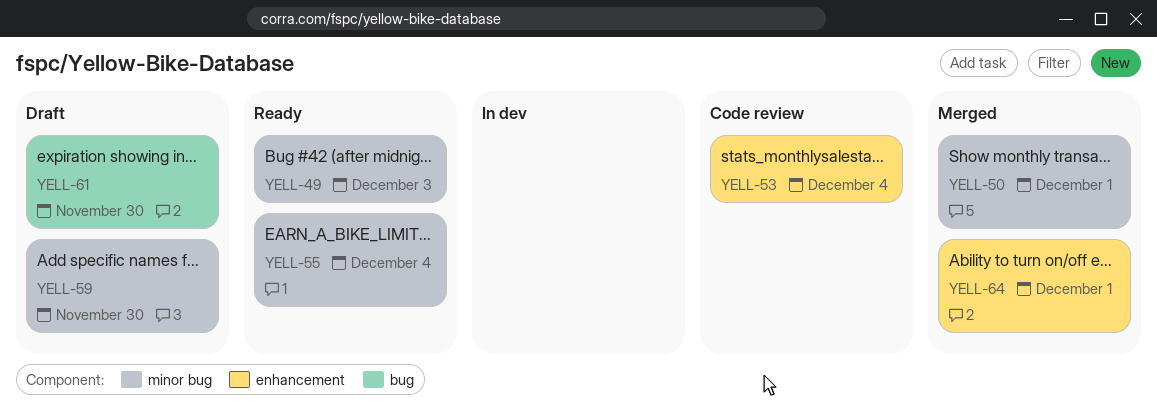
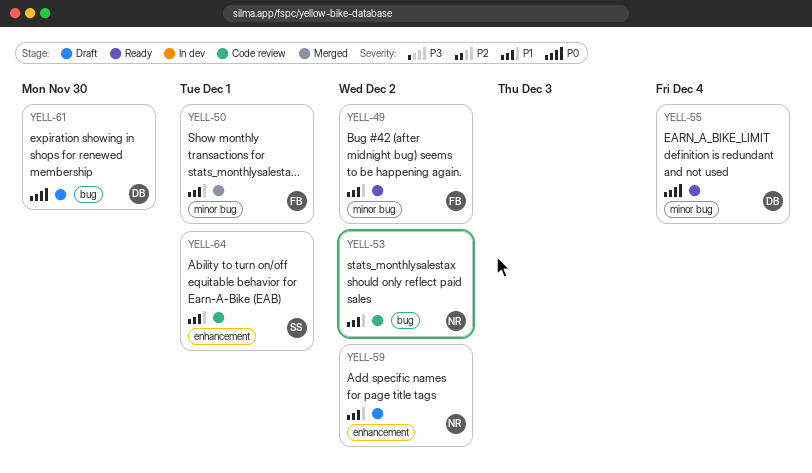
YELL-49, due: Dec 3 -> Dec 2
YELL-53, label: enhancement -> bug
YELL-53, due: Dec 4 -> Dec 2
YELL-59, label: minor bug -> enhancement
YELL-59, due: Nov 30 -> Dec 2
YELL-64, status: Merged -> Code review

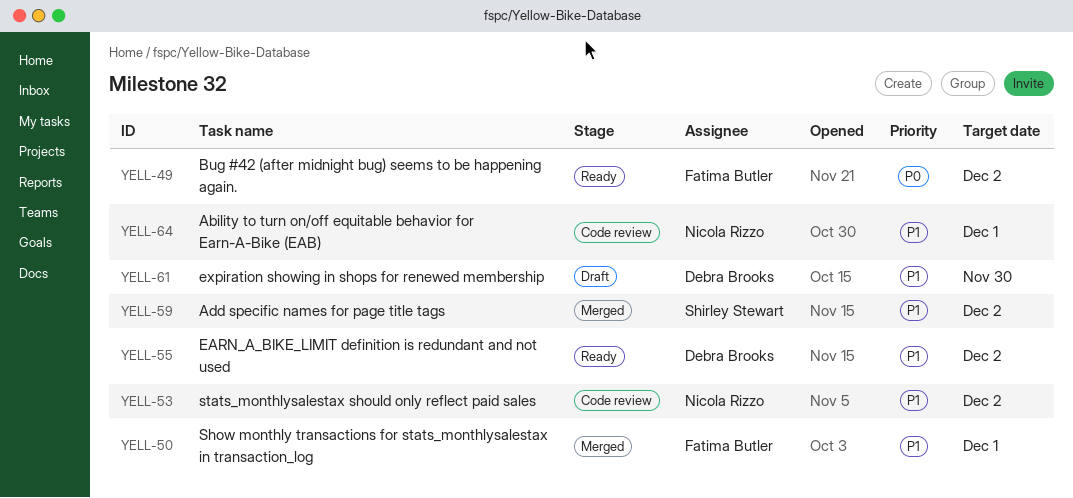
YELL-49, priority: P1 -> P0
YELL-55, priority: P0 -> P1
YELL-55, due: Dec 4 -> Dec 2
YELL-59, status: Draft -> Merged
YELL-59, owner: Nicola Rizzo -> Shirley Stewart
YELL-61, priority: P0 -> P1
YELL-64, owner: Shirley Stewart -> Nicola Rizzo

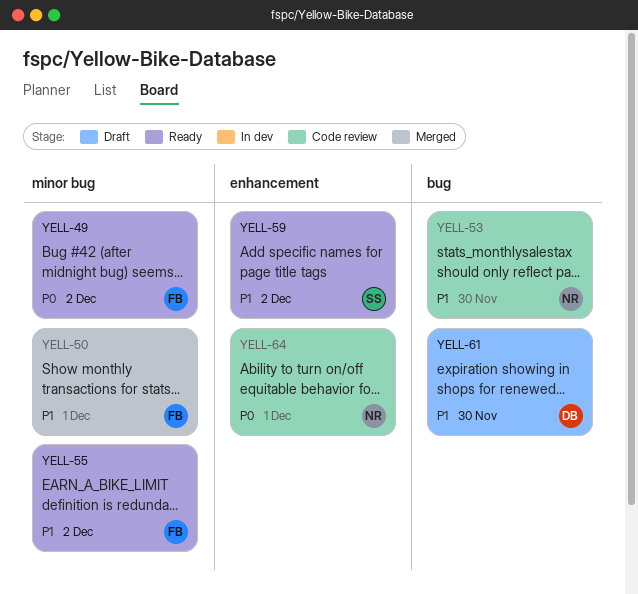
YELL-53, due: Dec 2 -> Nov 30
YELL-55, owner: Debra Brooks -> Fatima Butler
YELL-59, status: Merged -> Ready
YELL-64, priority: P1 -> P0

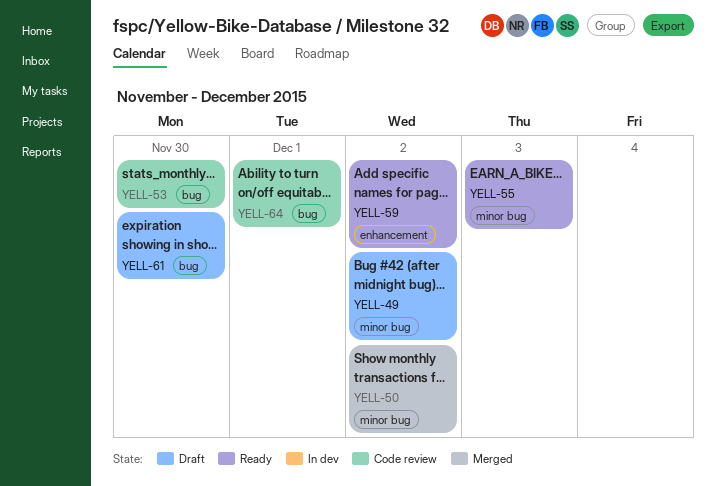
YELL-49, status: Ready -> Draft
YELL-50, due: Dec 1 -> Dec 2
YELL-55, due: Dec 2 -> Dec 3
YELL-64, label: enhancement -> bug

